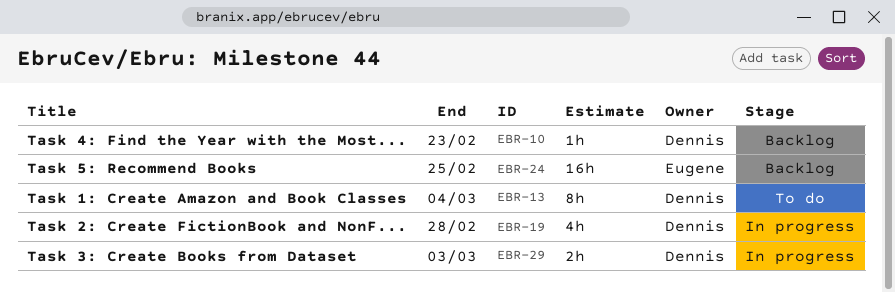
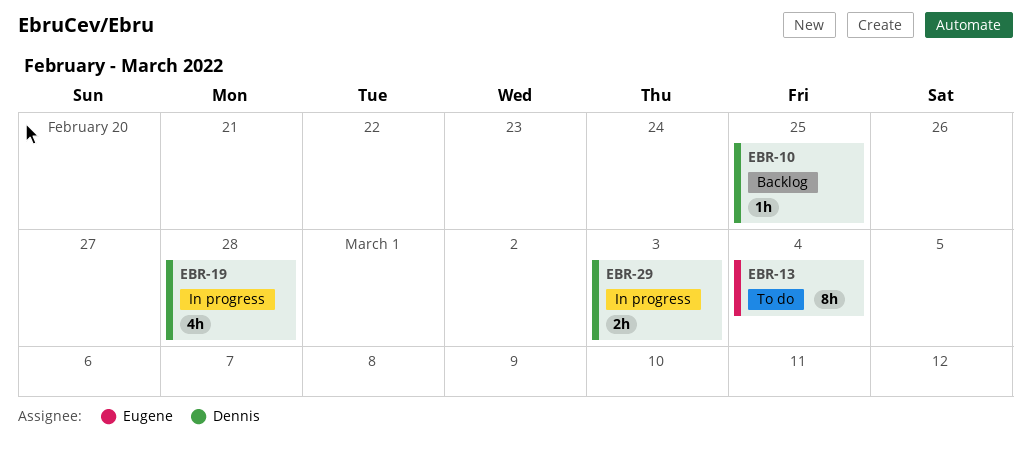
EBR-10, due: Feb 23 -> Feb 25
EBR-13, owner: Dennis -> Eugene
EBR-24: present -> none

